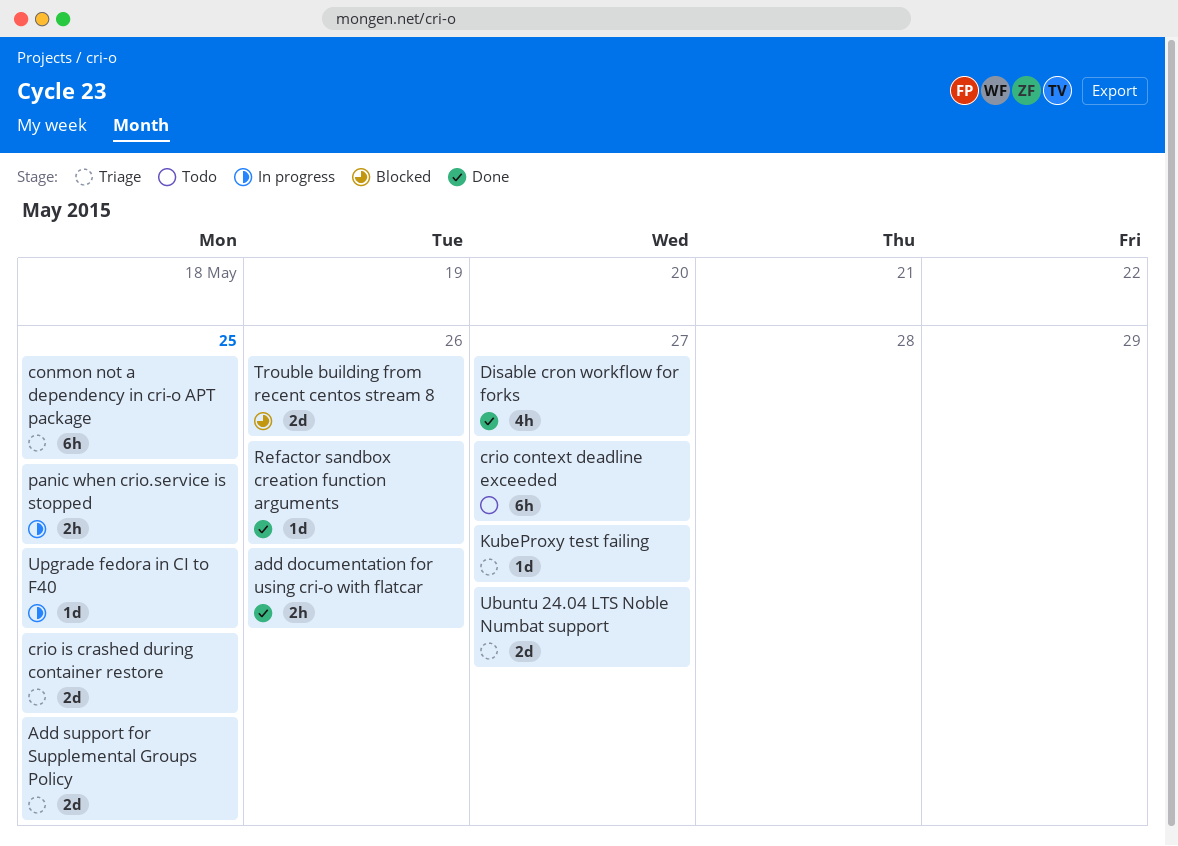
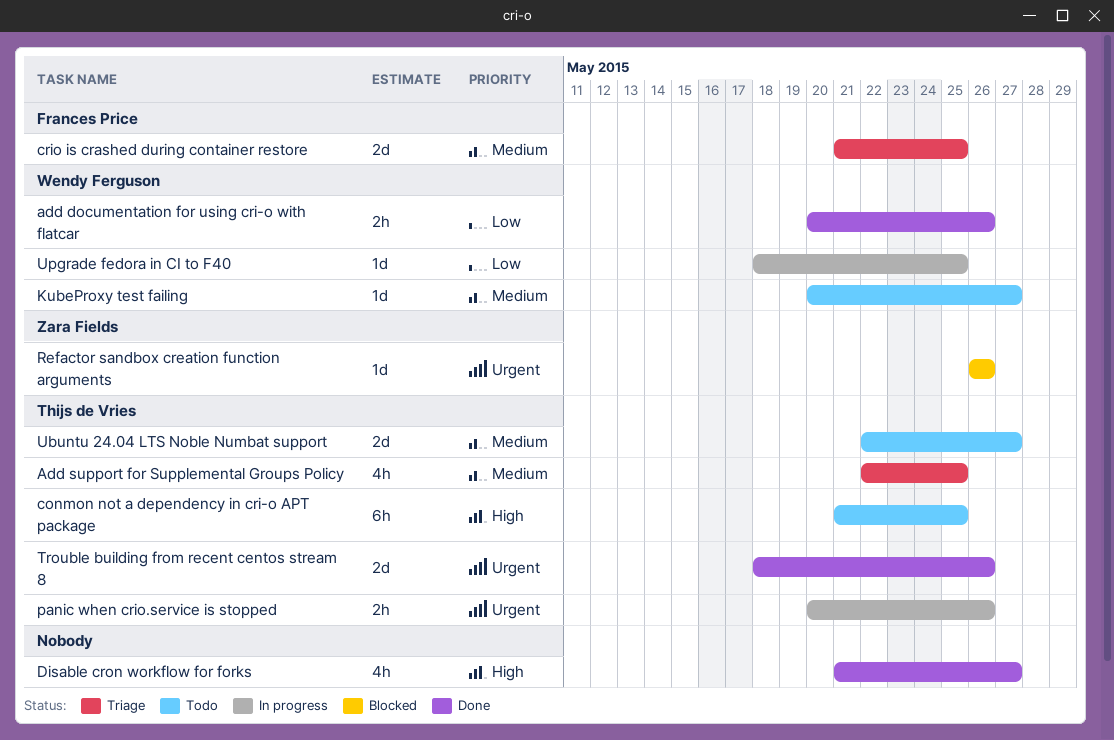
Add support for Supplemental Groups Policy, estimate: 2d -> 4h
conmon not a dependency in cri-o APT package, status: Triage -> Todo
crio context deadline exceeded: present -> none
KubeProxy test failing, status: Triage -> Todo
panic when crio.service is stopped, due: May 25 -> May 26
Refactor sandbox creation function arguments, status: Done -> Blocked
Trouble building from recent centos stream 8, status: Blocked -> Done
Ubuntu 24.04 LTS Noble Numbat support, status: Triage -> Todo

